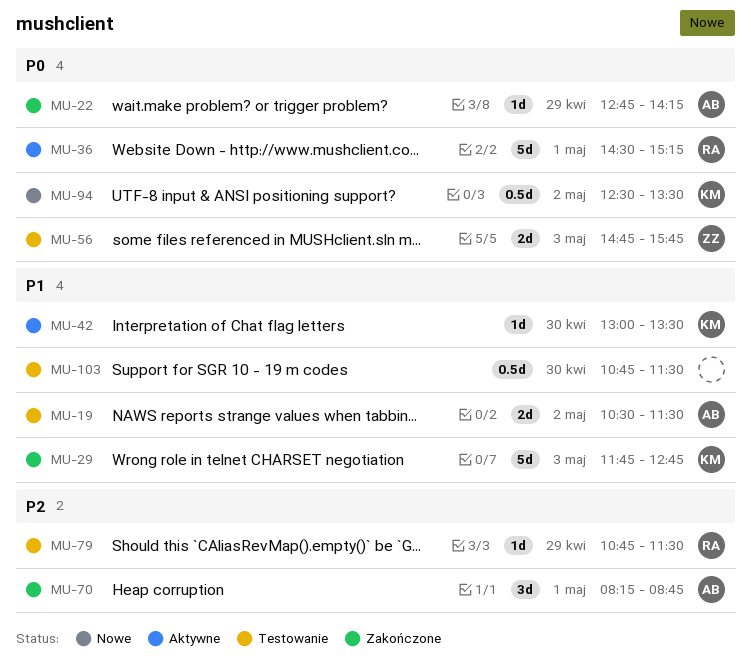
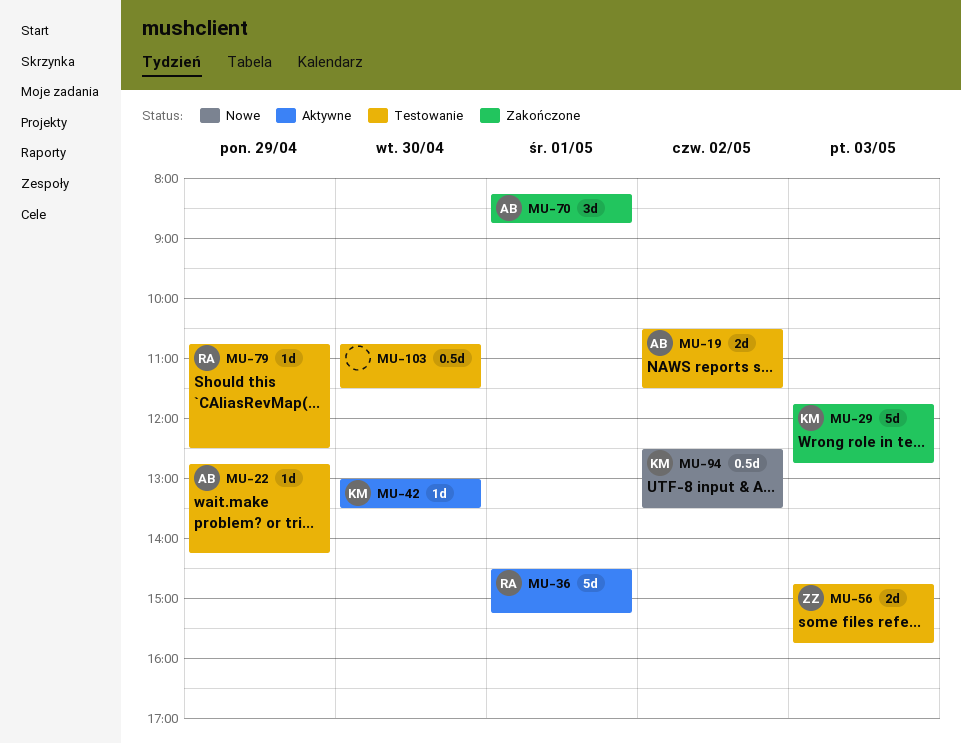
MU-22, status: Zakończone -> Testowanie
MU-79, ends: 11:30 -> 12:30

